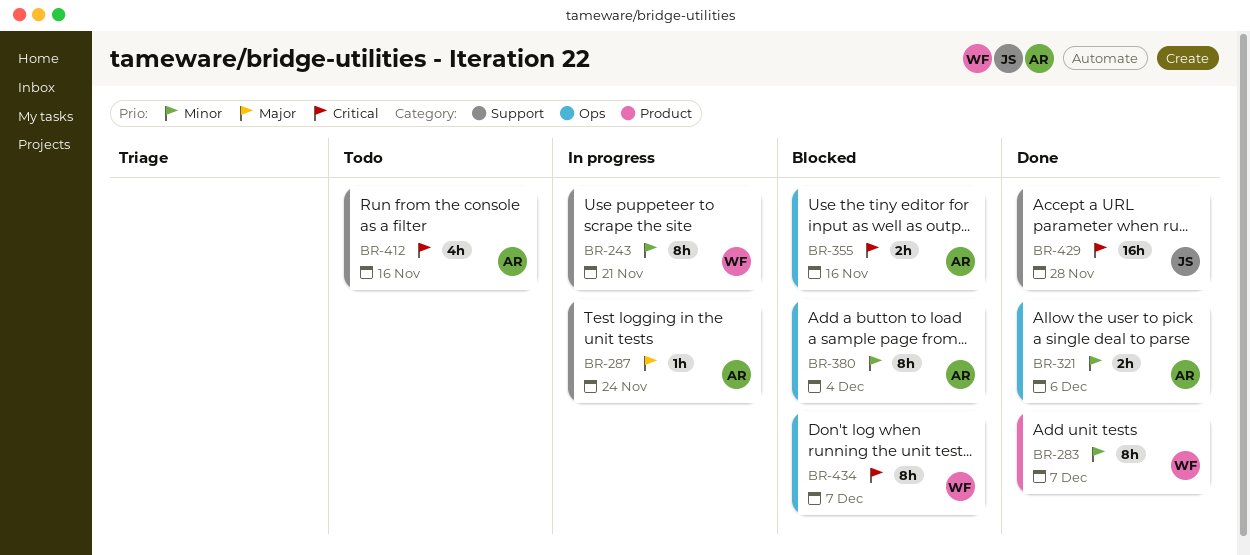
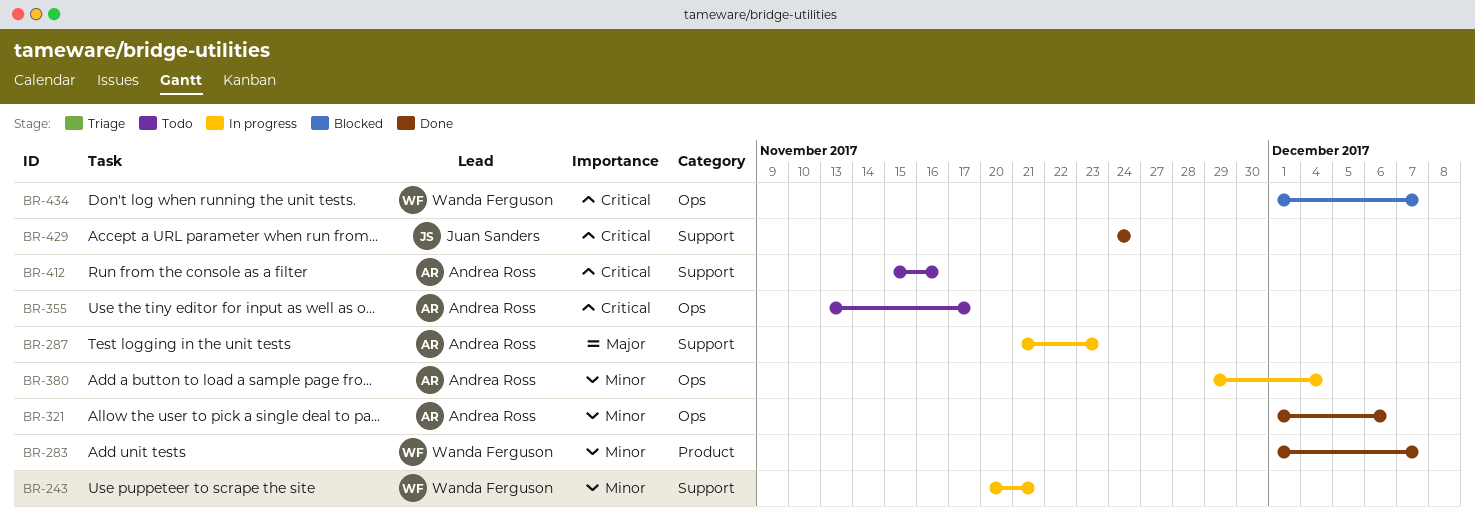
BR-287, due: Nov 24 -> Nov 23
BR-355, status: Blocked -> Todo
BR-355, due: Nov 16 -> Nov 17
BR-380, status: Blocked -> In progress
BR-429, due: Nov 28 -> Nov 24

